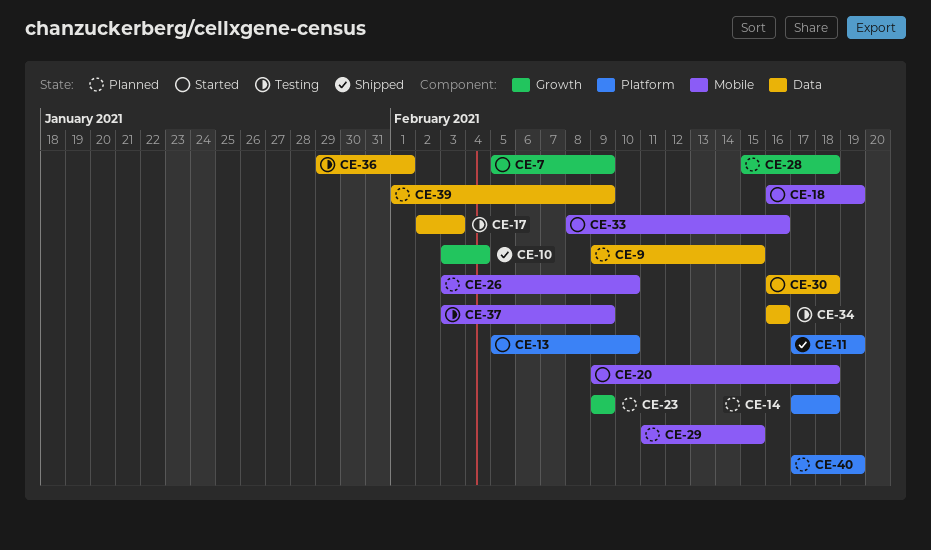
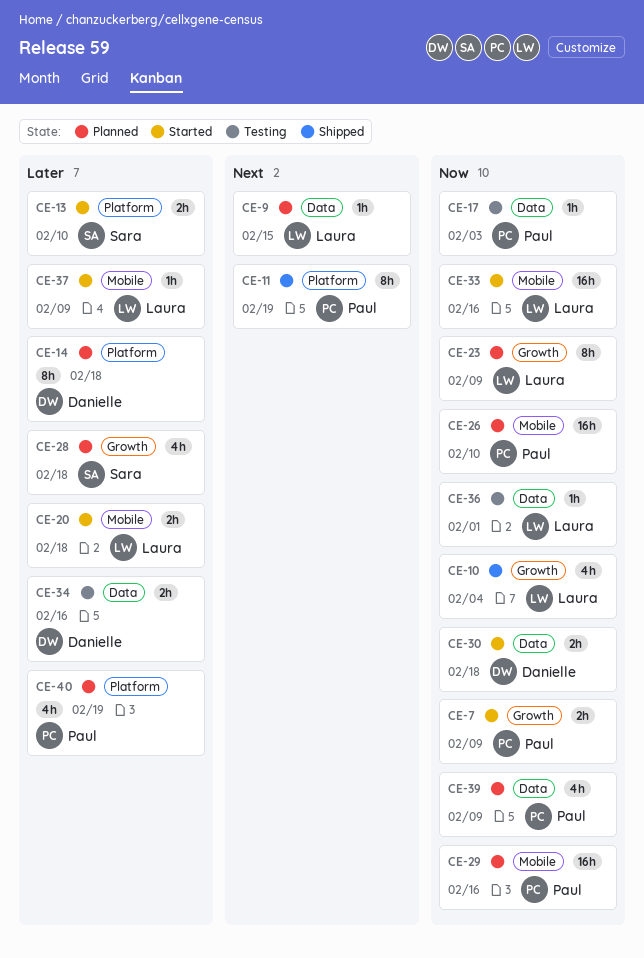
CE-18: present -> none
CE-29, due: Feb 15 -> Feb 16
CE-37, status: Testing -> Started

